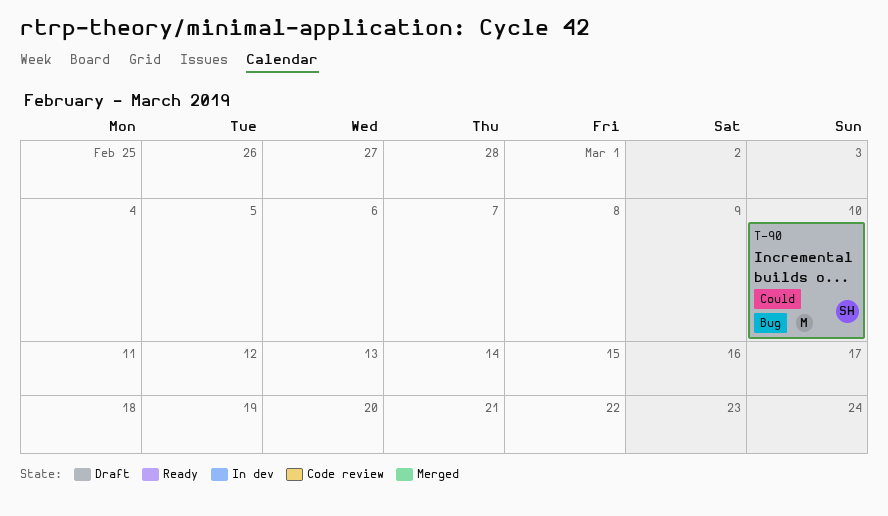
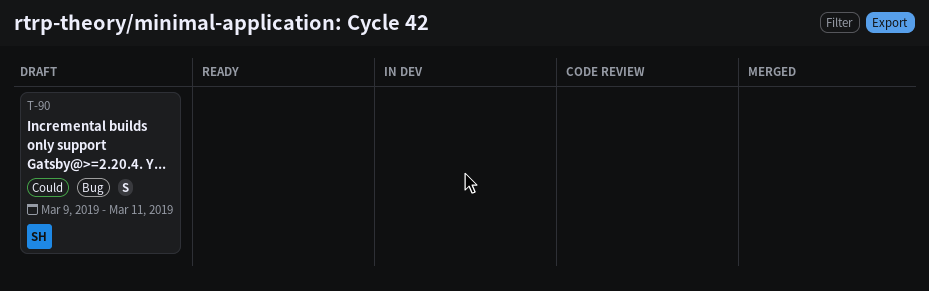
T-90, estimate: M -> S
T-90, due: Mar 10 -> Mar 11

